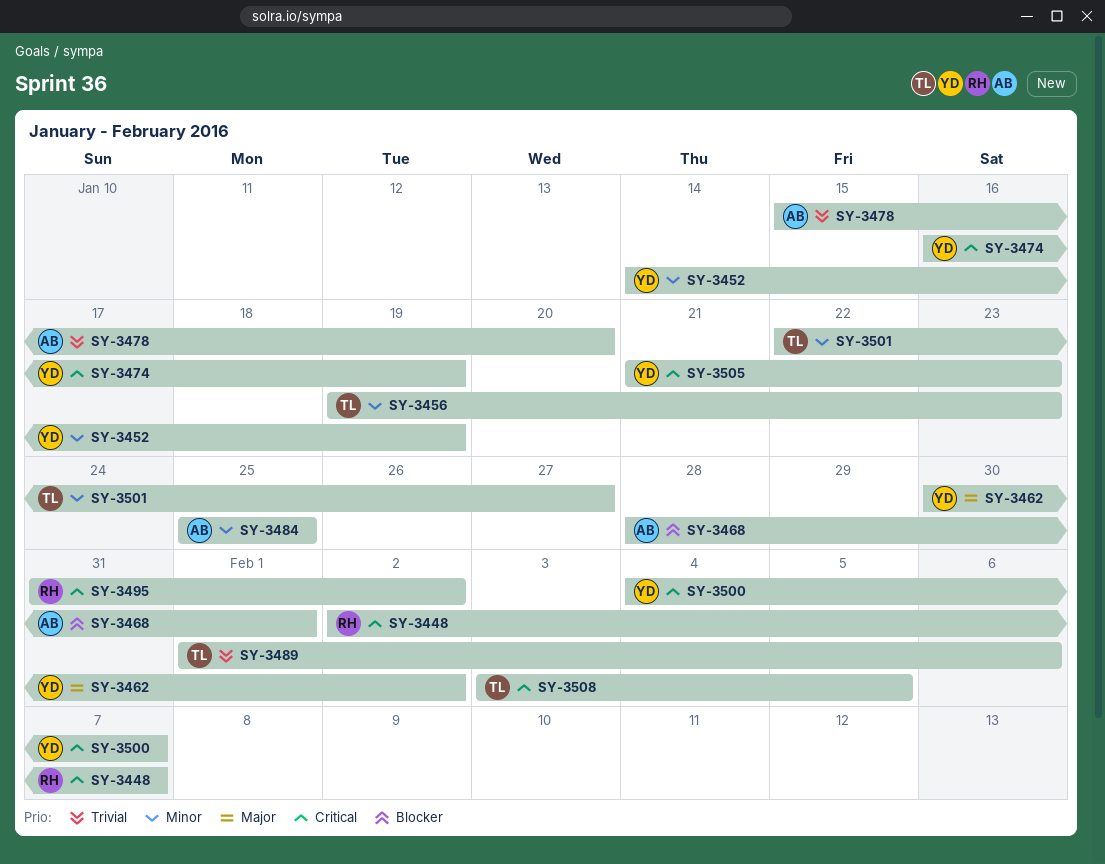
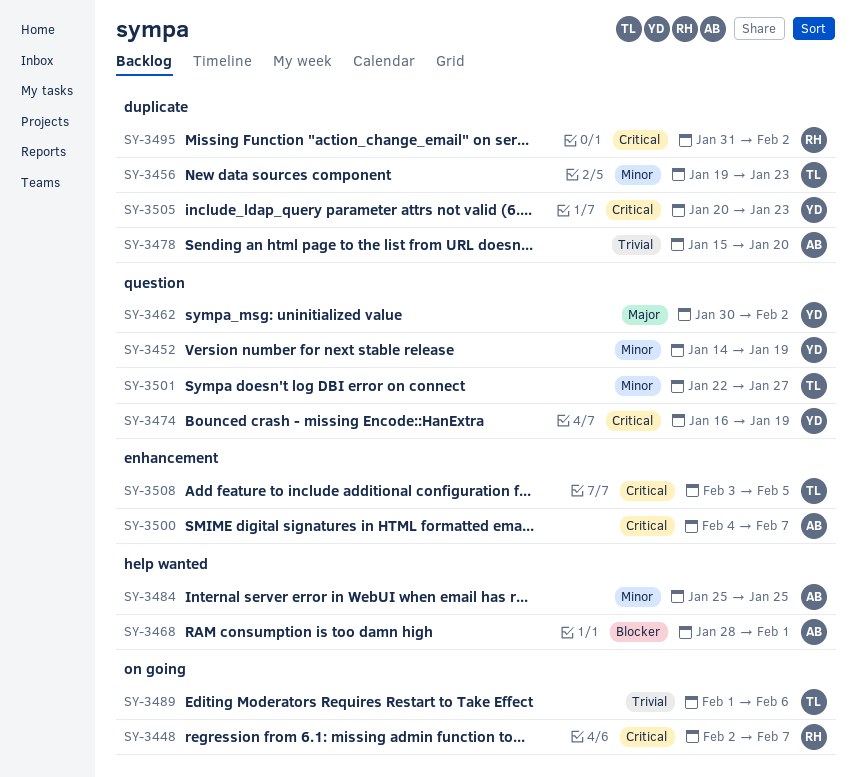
SY-3500, owner: YD -> AB
SY-3505, start: Jan 21 -> Jan 20

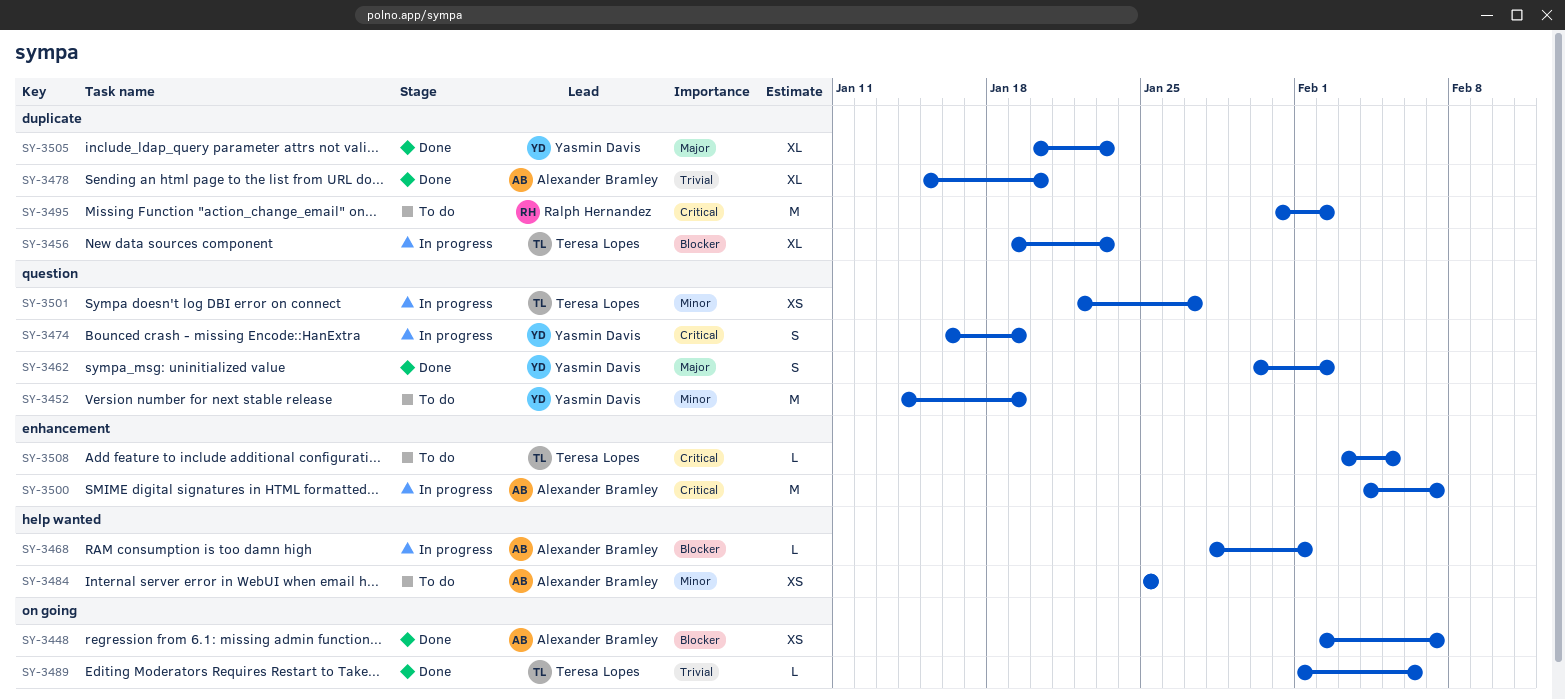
SY-3448, owner: Ralph Hernandez -> Alexander Bramley
SY-3448, priority: Critical -> Blocker
SY-3456, priority: Minor -> Blocker
SY-3505, priority: Critical -> Major

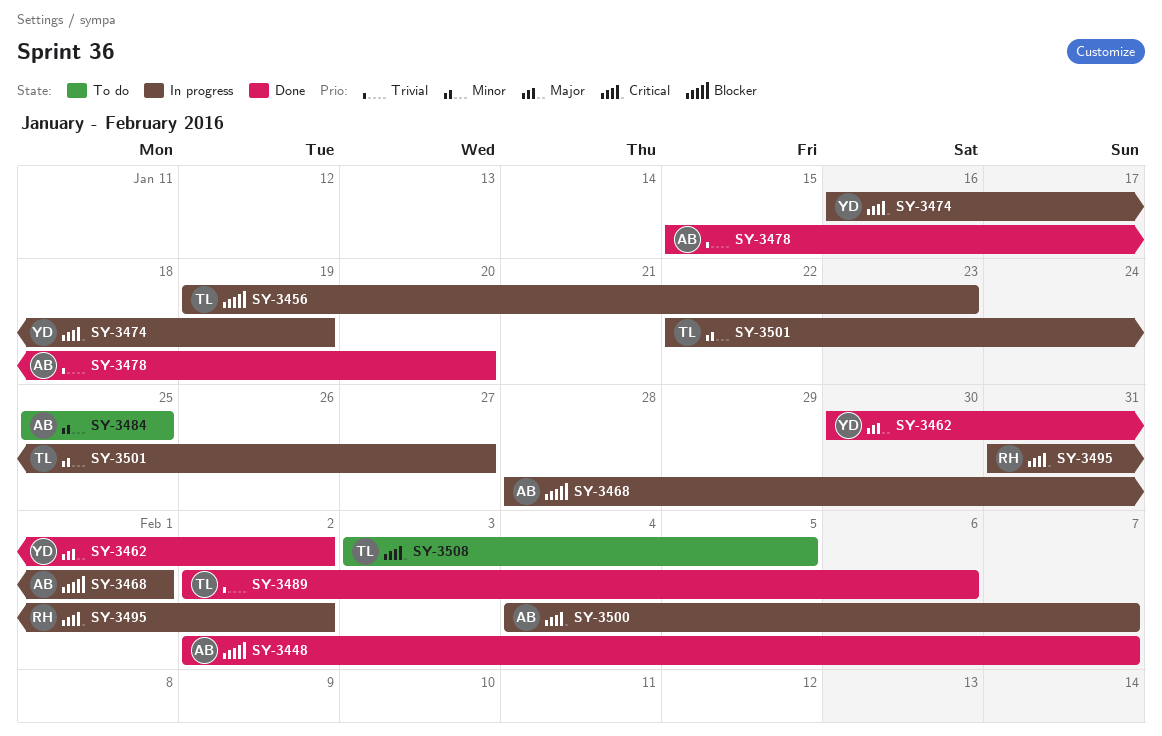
SY-3452: present -> none
SY-3489, start: Feb 1 -> Feb 2
SY-3495, status: To do -> In progress
SY-3505: present -> none

